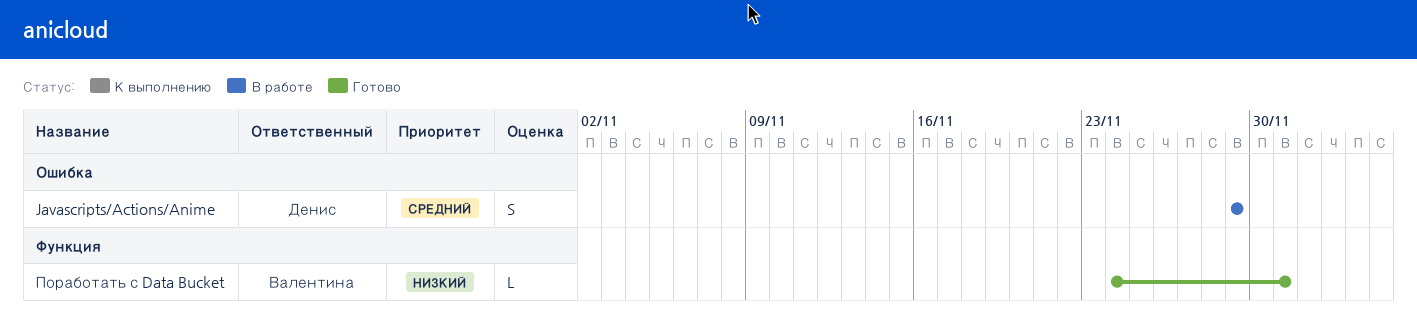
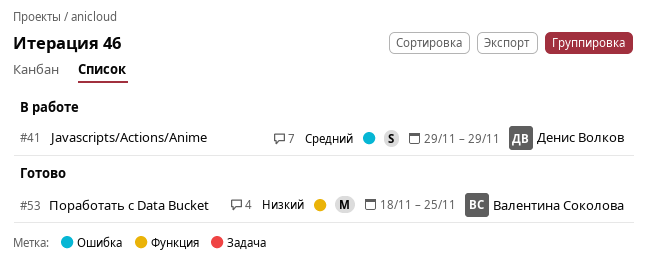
Поработать с Data Bucket, estimate: L -> M
Поработать с Data Bucket, start: Nov 24 -> Nov 18
Поработать с Data Bucket, due: Dec 1 -> Nov 25

